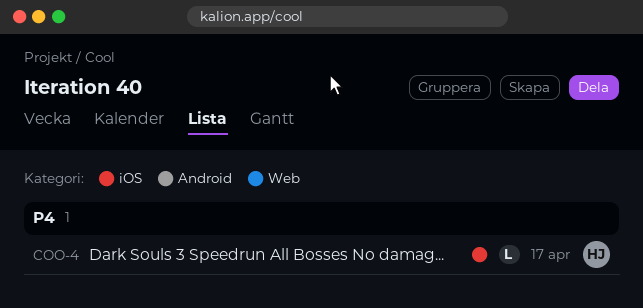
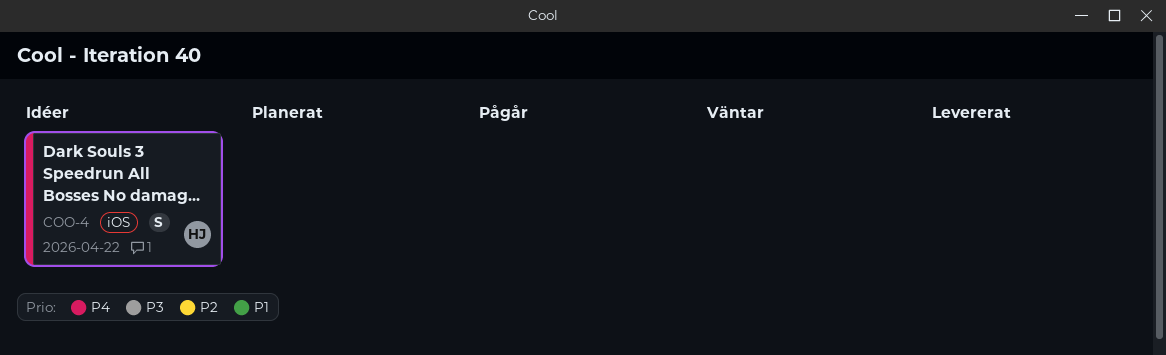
COO-4, estimate: L -> S
COO-4, due: Apr 17 -> Apr 22

